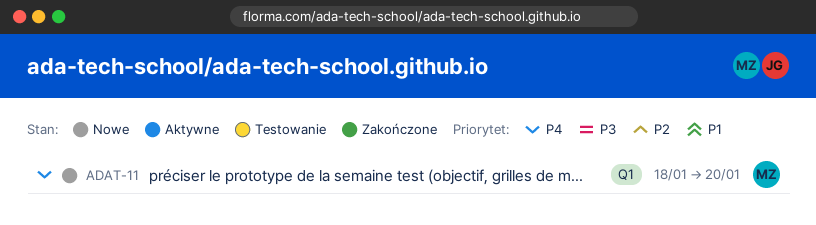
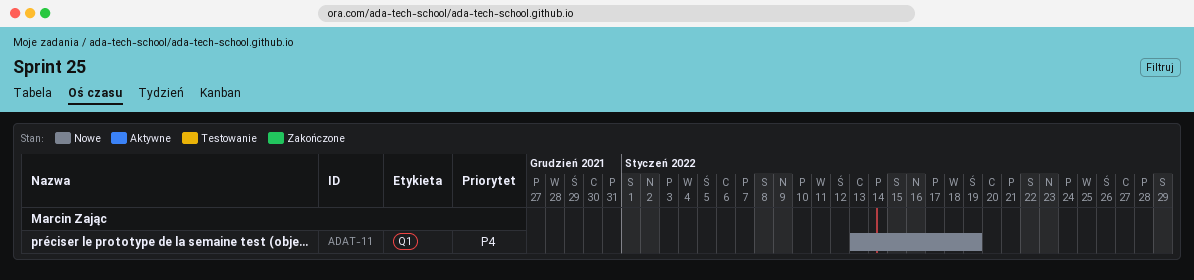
ADAT-11, start: Jan 18 -> Jan 13
ADAT-11, due: Jan 20 -> Jan 19

